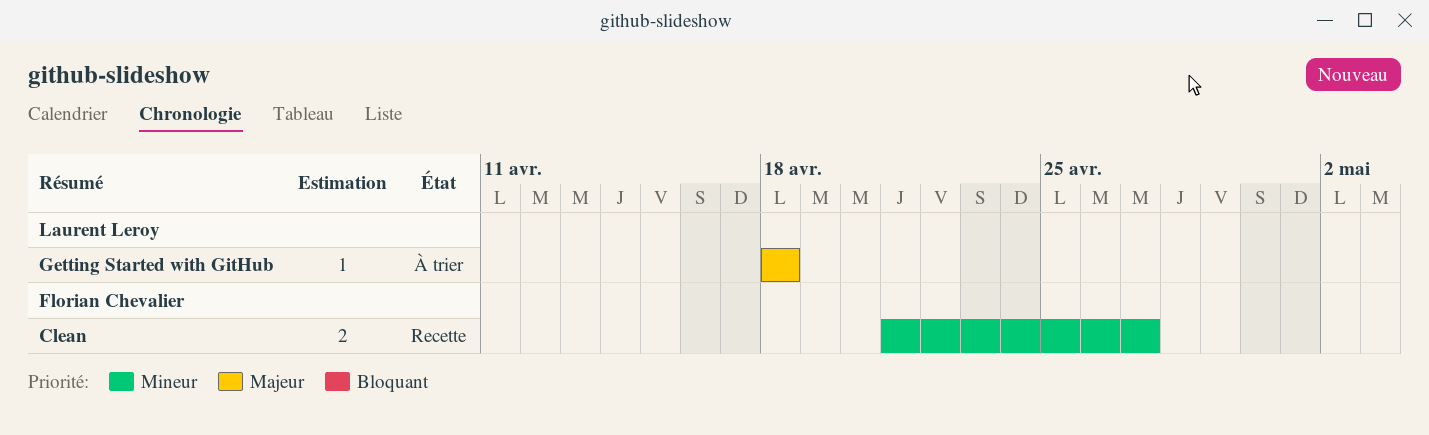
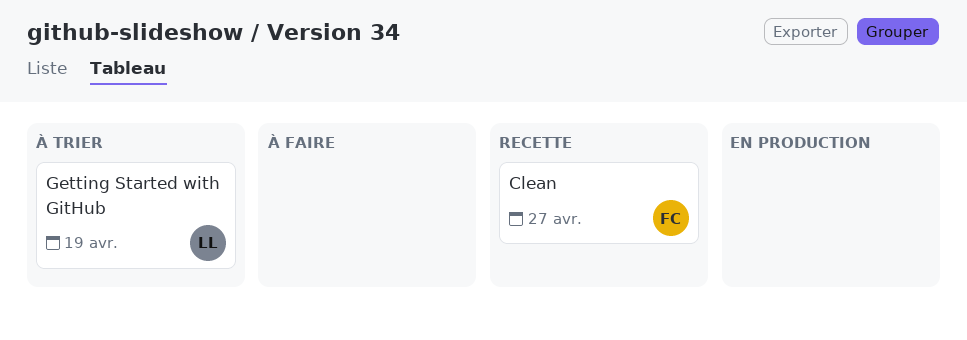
Getting Started with GitHub, due: Apr 18 -> Apr 19

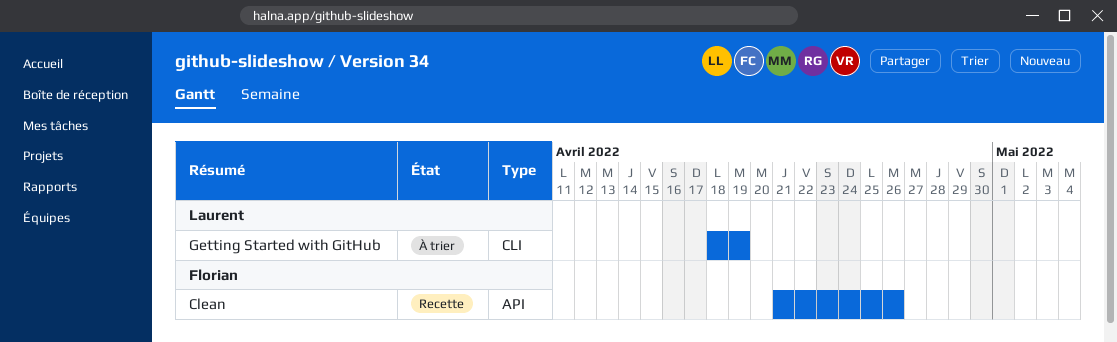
Clean, due: Apr 27 -> Apr 26

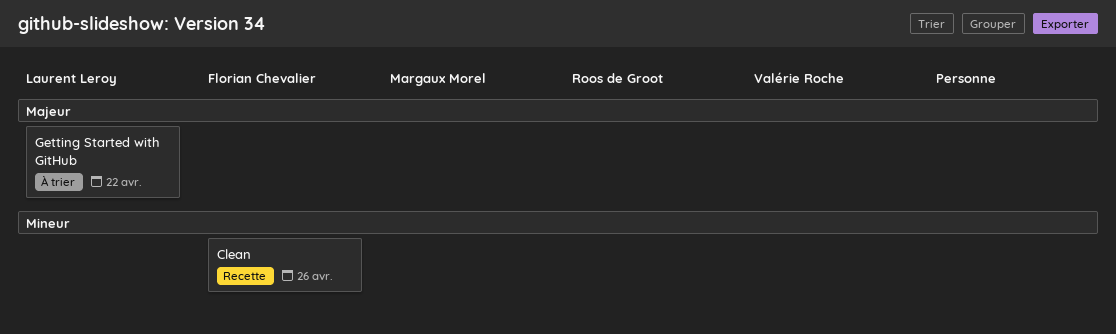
Getting Started with GitHub, due: Apr 19 -> Apr 22

